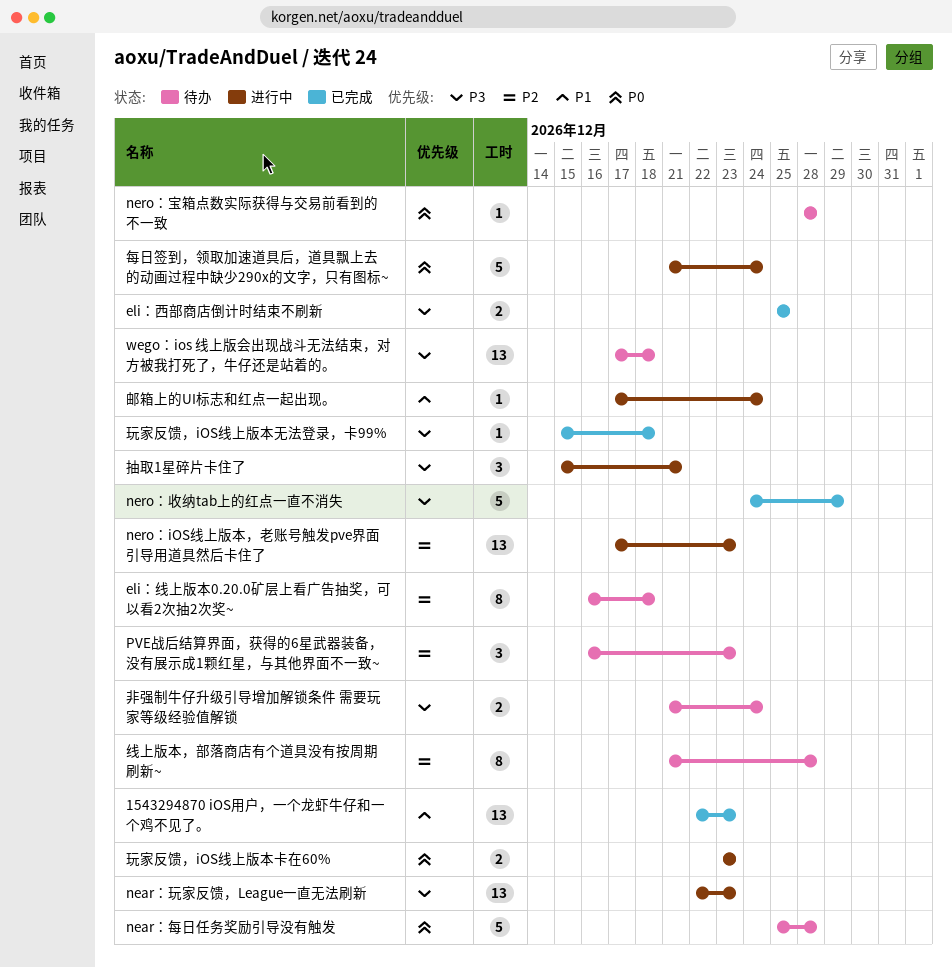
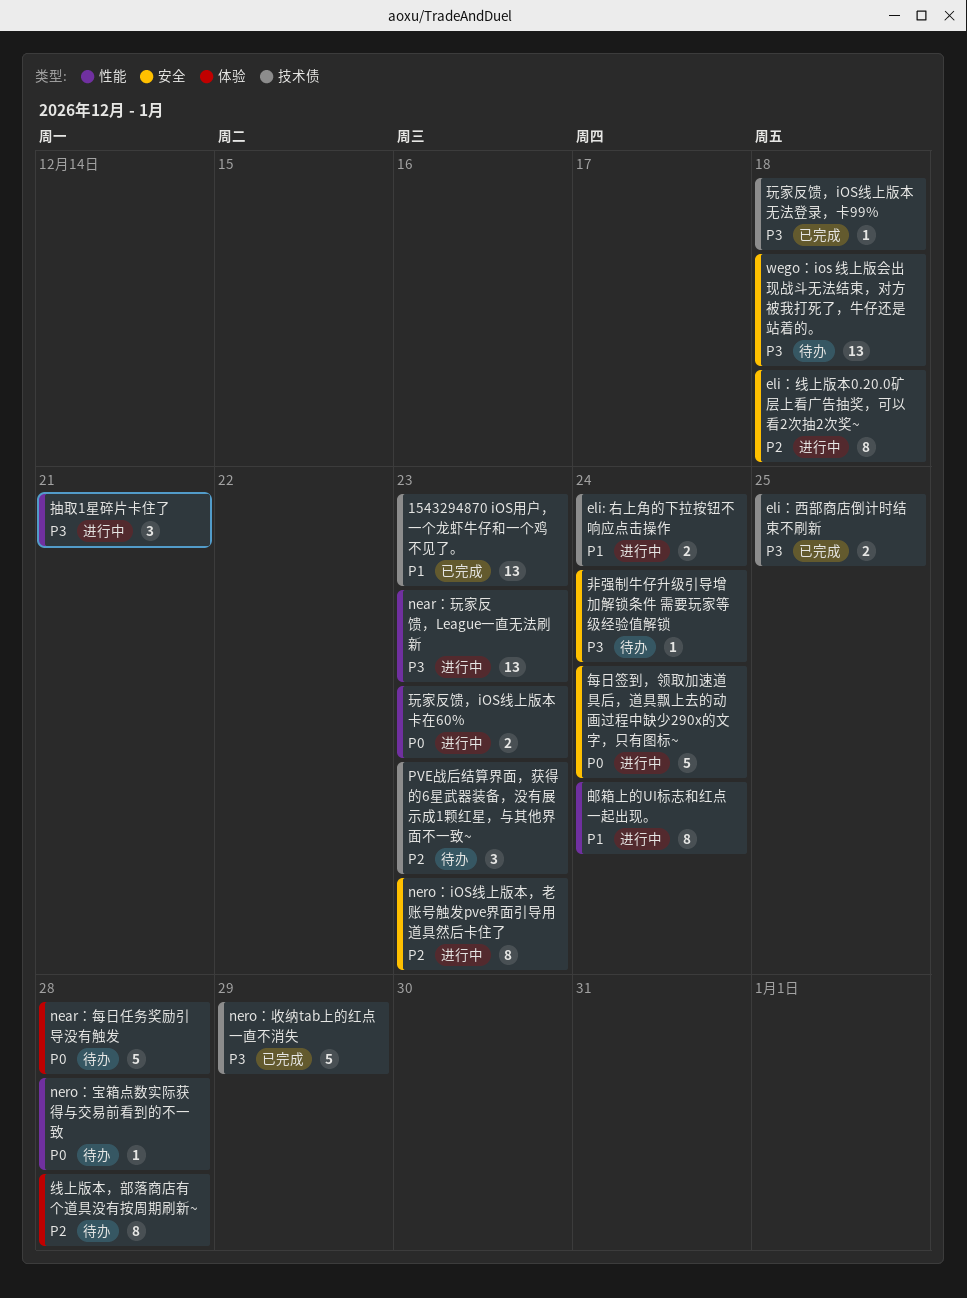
eli: 右上角的下拉按钮不响应点击操作: none -> present
eli：线上版本0.20.0矿层上看广告抽奖，可以看2次抽2次奖~, status: 待办 -> 进行中
nero：iOS线上版本，老账号触发pve界面引导用道具然后卡住了, estimate: 13 -> 8
邮箱上的UI标志和红点一起出现。, estimate: 1 -> 8
非强制牛仔升级引导增加解锁条件 需要玩家等级经验值解锁, estimate: 2 -> 1

